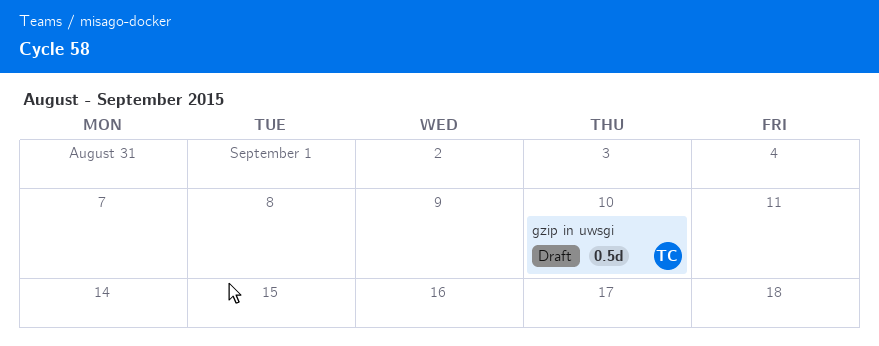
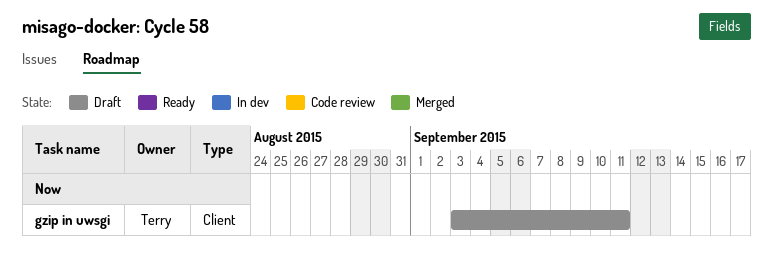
gzip in uwsgi, due: Sep 10 -> Sep 11

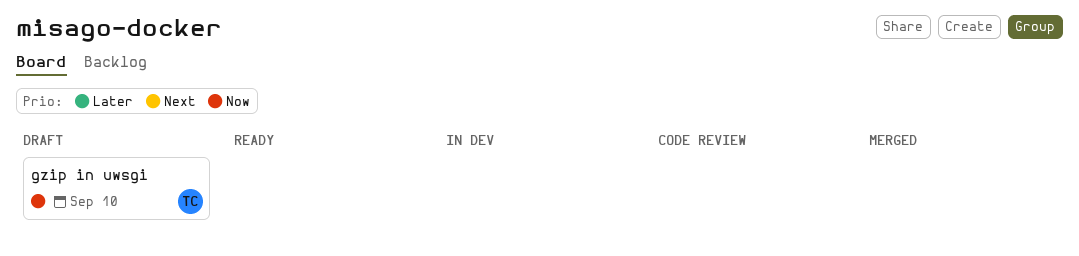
gzip in uwsgi, due: Sep 11 -> Sep 10

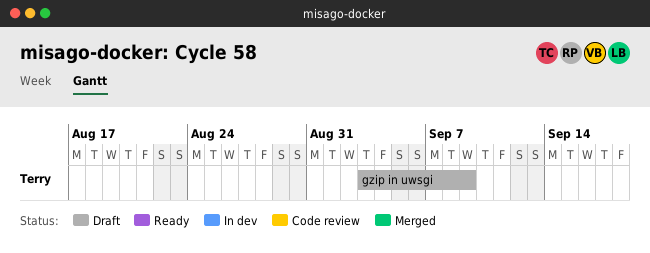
gzip in uwsgi, due: Sep 10 -> Sep 9

